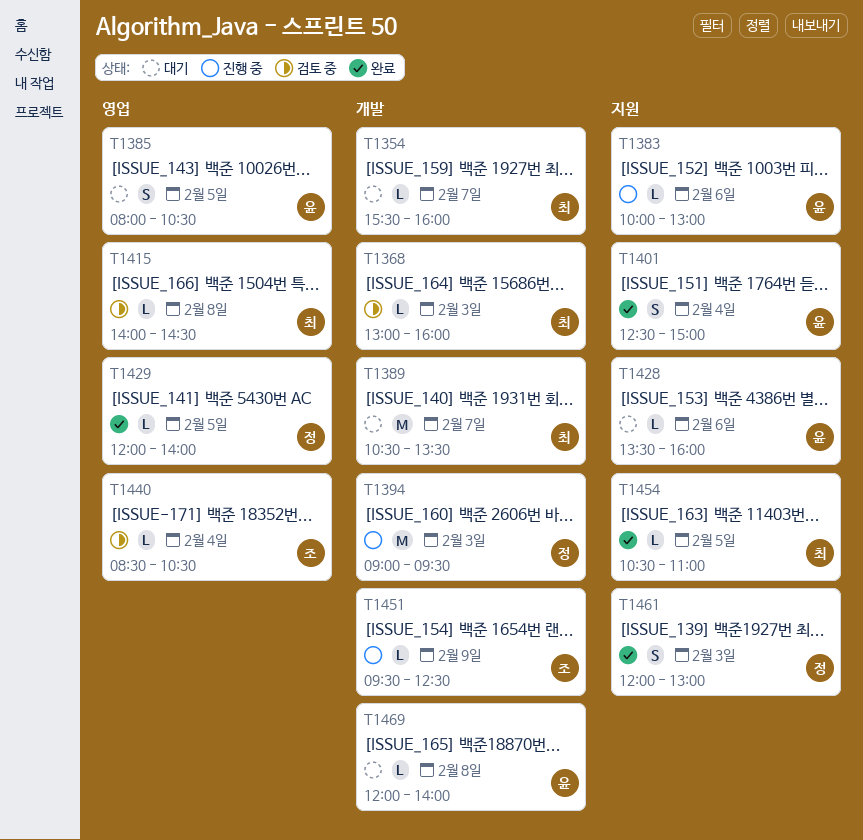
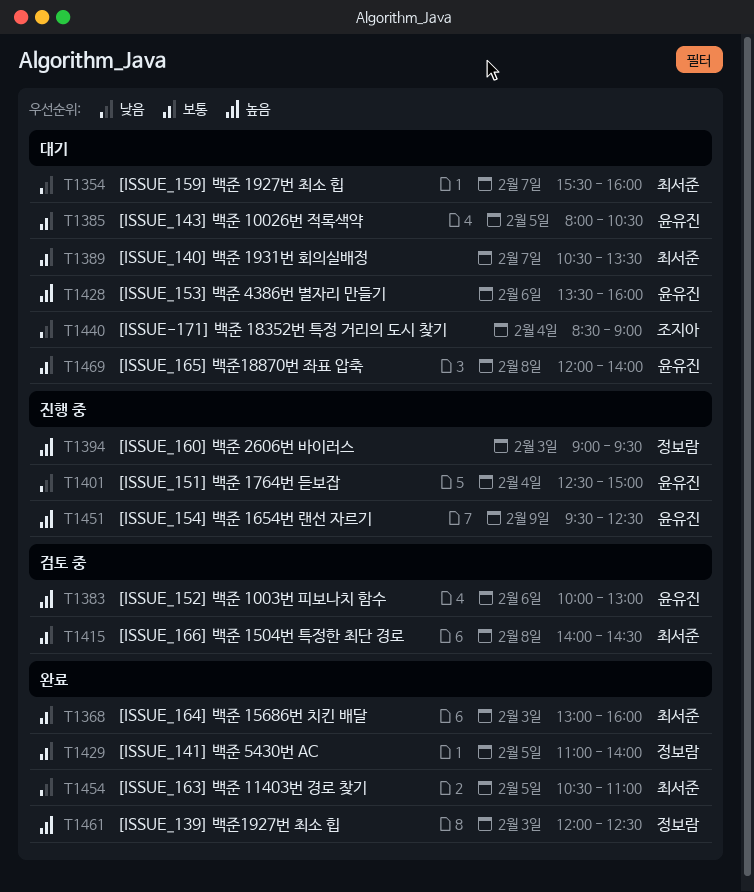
T1368, status: 검토 중 -> 완료
T1383, status: 진행 중 -> 검토 중
T1401, status: 완료 -> 진행 중
T1429, begins: 12:00 -> 11:00
T1440, status: 검토 중 -> 대기
T1440, ends: 10:30 -> 09:00
T1451, owner: 조지아 -> 윤유진
T1461, ends: 13:00 -> 12:30

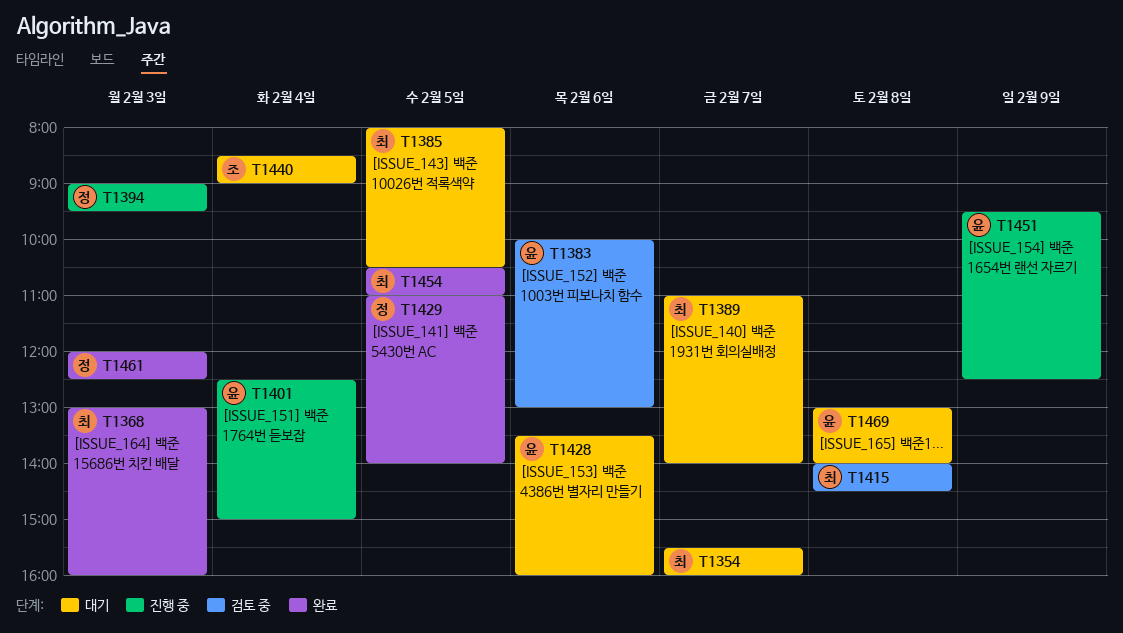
T1385, owner: 윤유진 -> 최서준
T1389, begins: 10:30 -> 11:00
T1389, ends: 13:30 -> 14:00
T1469, begins: 12:00 -> 13:00

